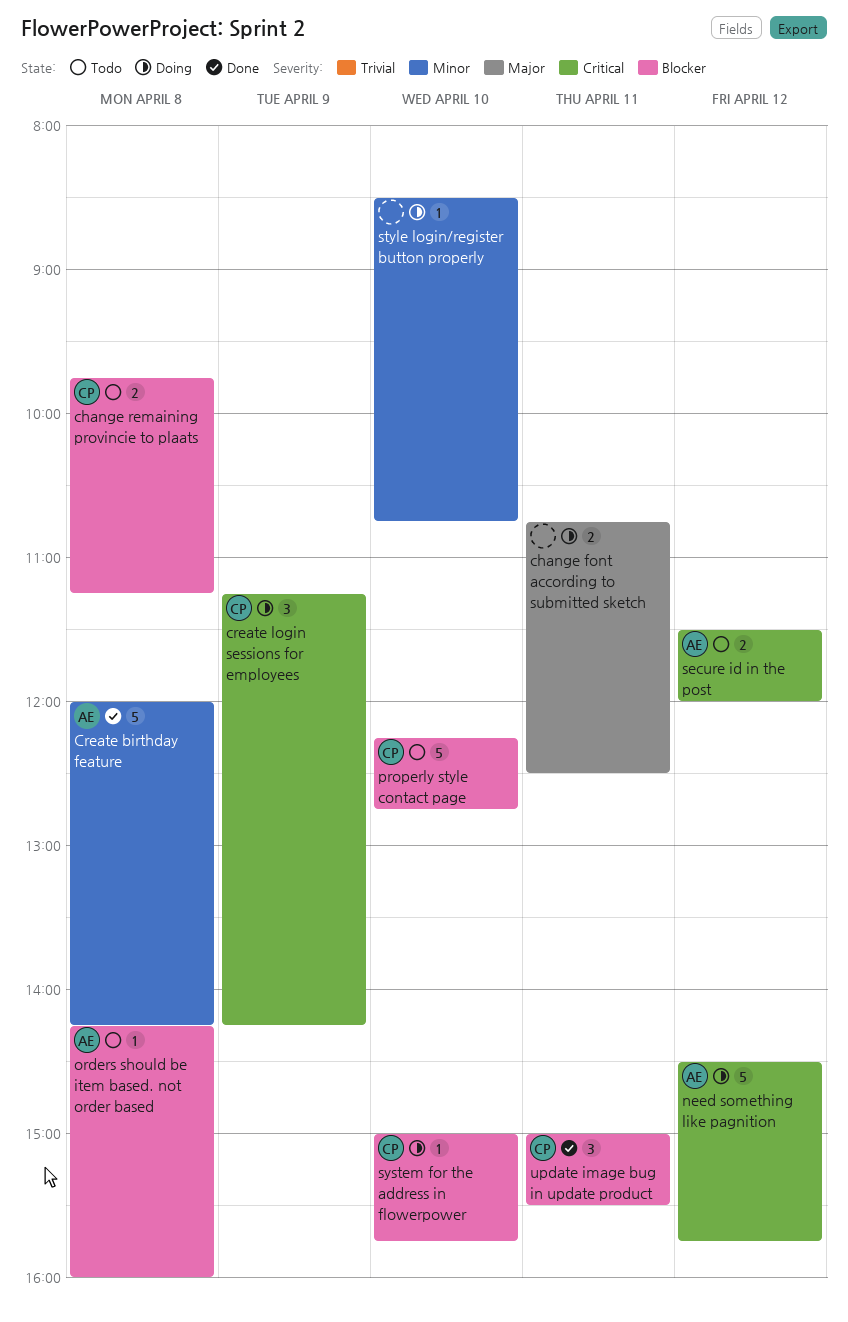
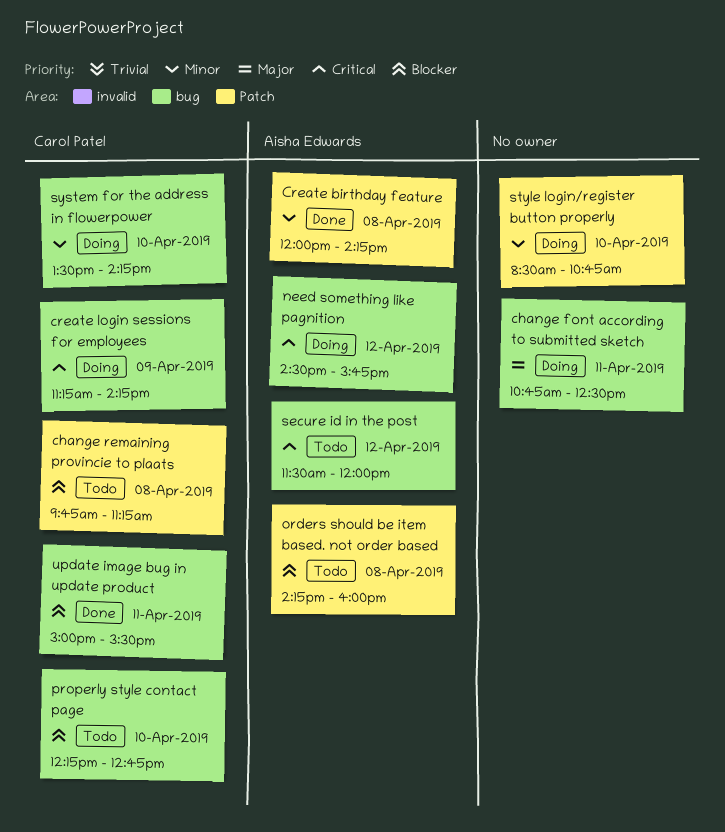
system for the address in flowerpower, priority: Blocker -> Minor
system for the address in flowerpower, begins: 15:00 -> 13:30
system for the address in flowerpower, ends: 15:45 -> 14:15

